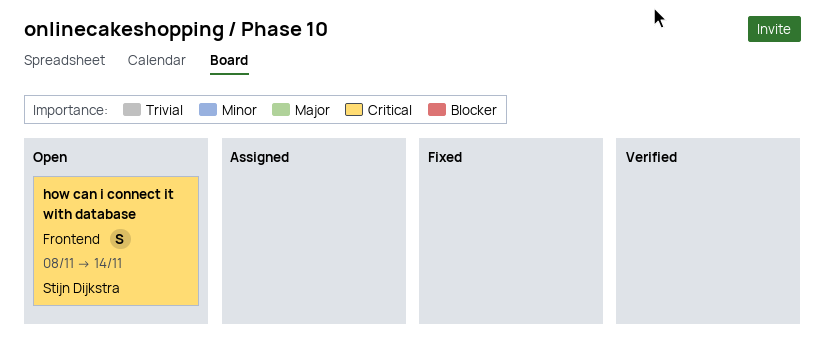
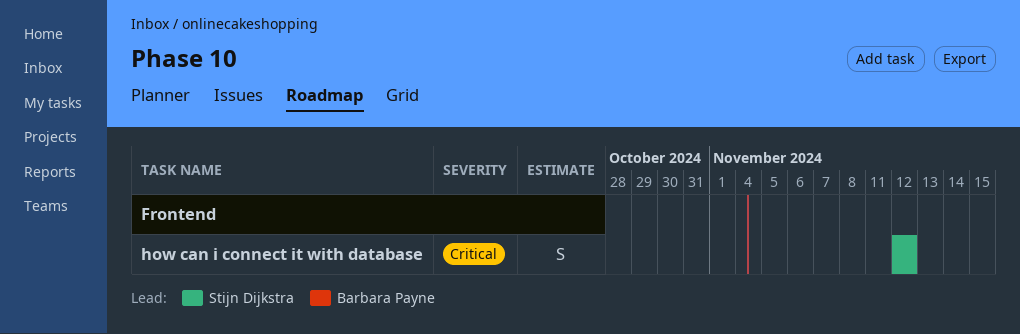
how can i connect it with database, start: Nov 8 -> Nov 12
how can i connect it with database, due: Nov 14 -> Nov 12

